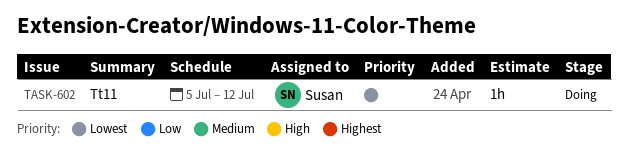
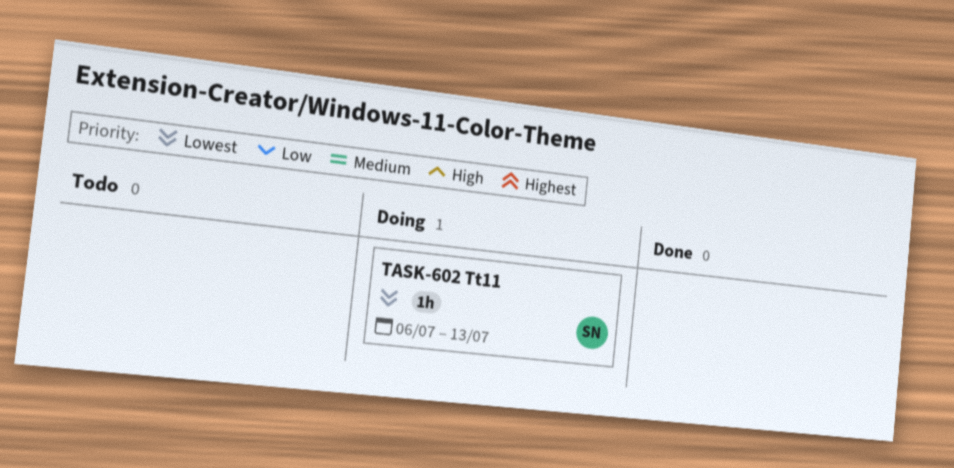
TASK-602, start: Jul 5 -> Jul 6
TASK-602, due: Jul 12 -> Jul 13

